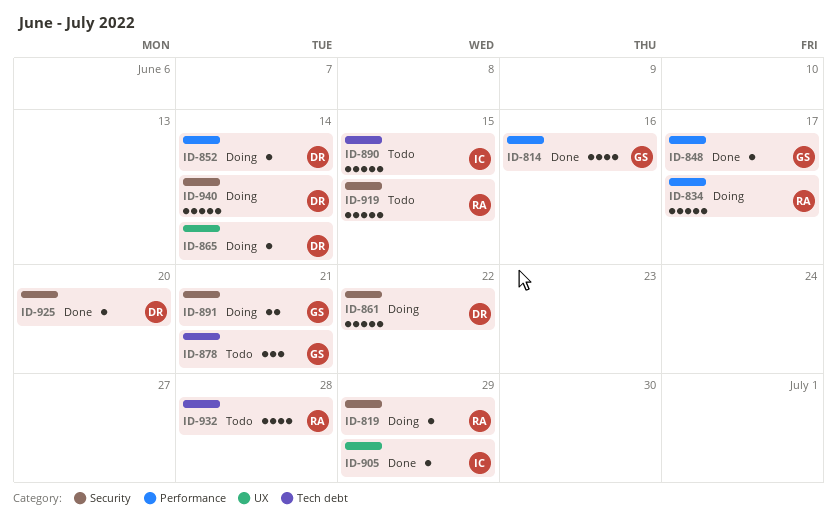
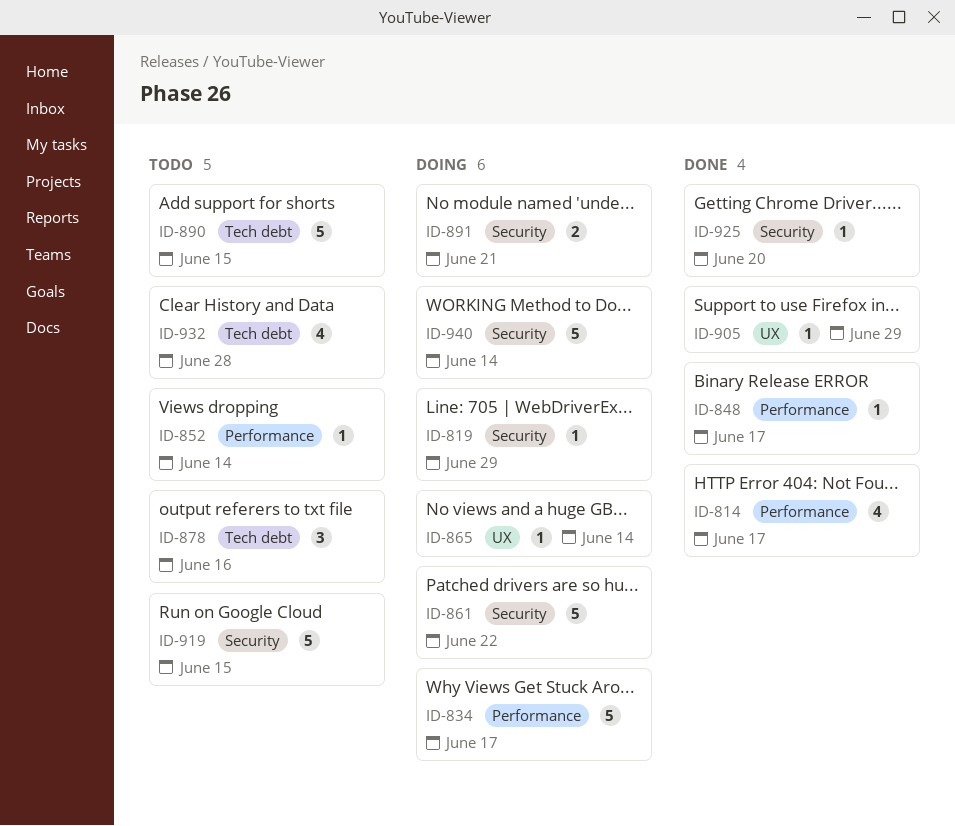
ID-814, due: Jun 16 -> Jun 17
ID-852, status: Doing -> Todo
ID-878, due: Jun 21 -> Jun 16

